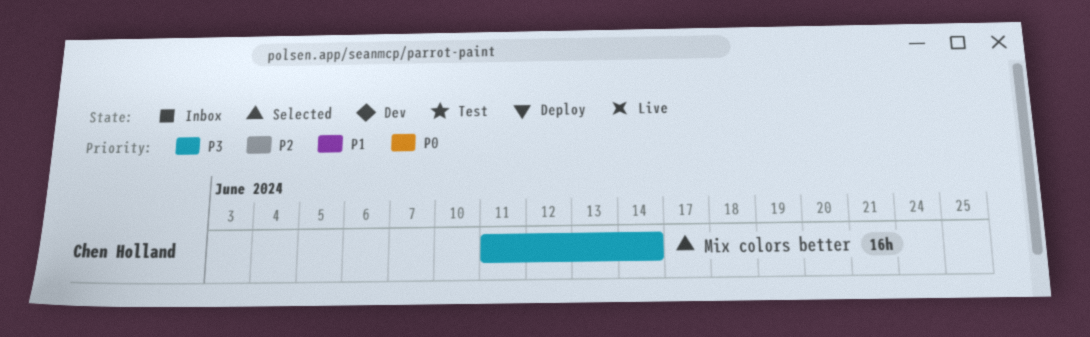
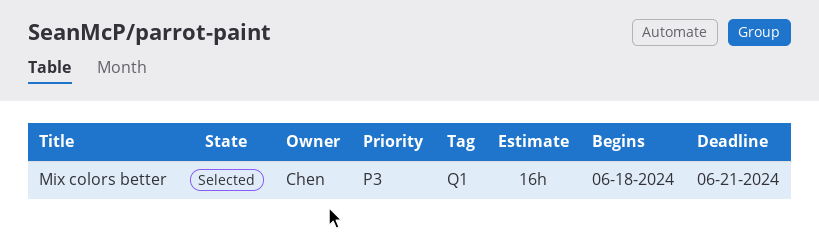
Mix colors better, start: Jun 11 -> Jun 18
Mix colors better, due: Jun 14 -> Jun 21

